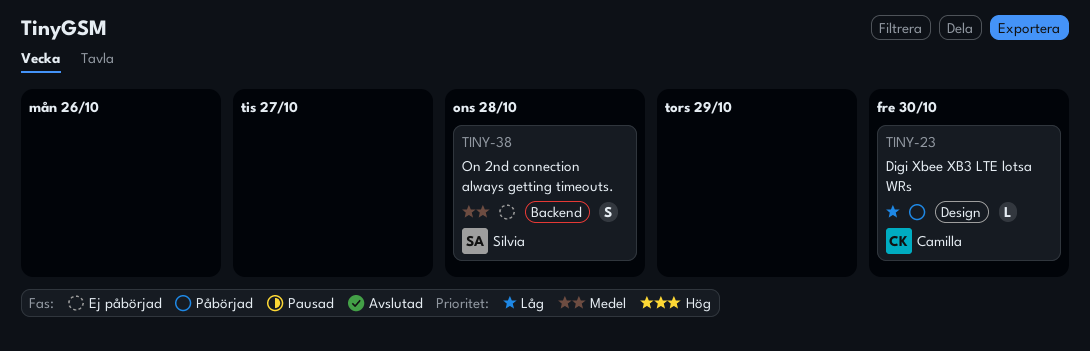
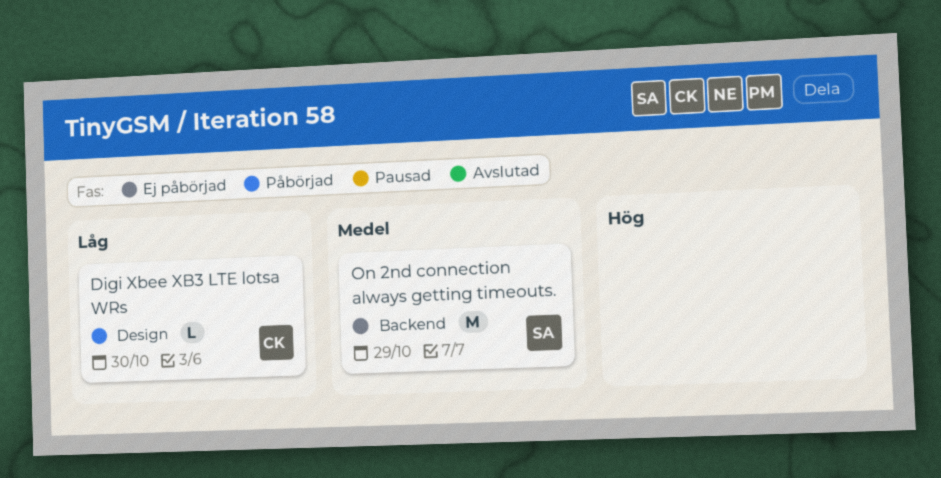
On 2nd connection always getting timeouts., estimate: S -> M
On 2nd connection always getting timeouts., due: Oct 28 -> Oct 29

